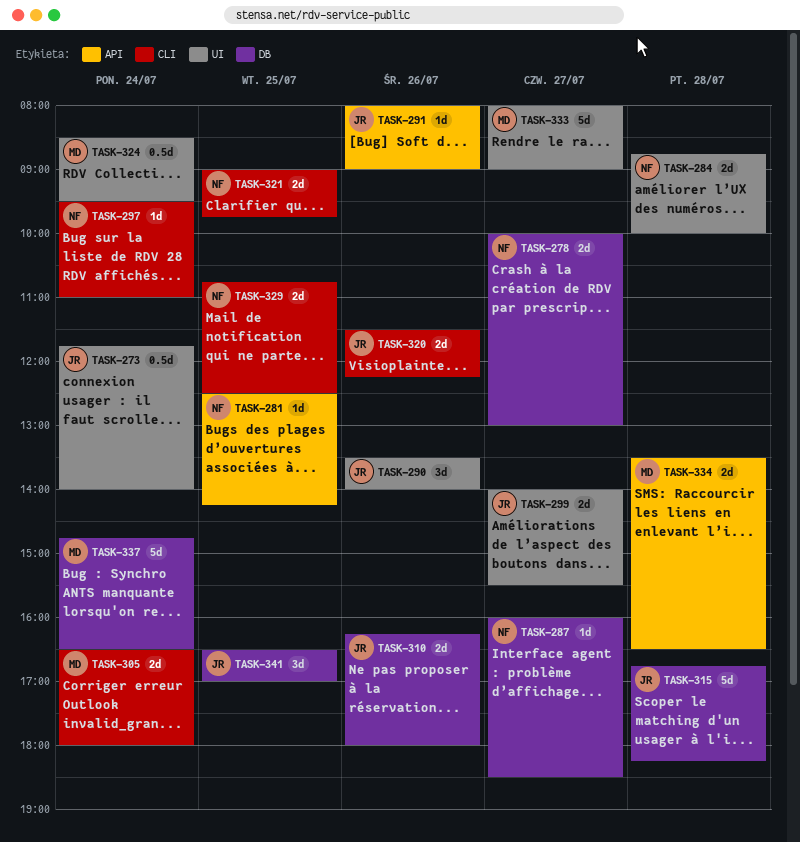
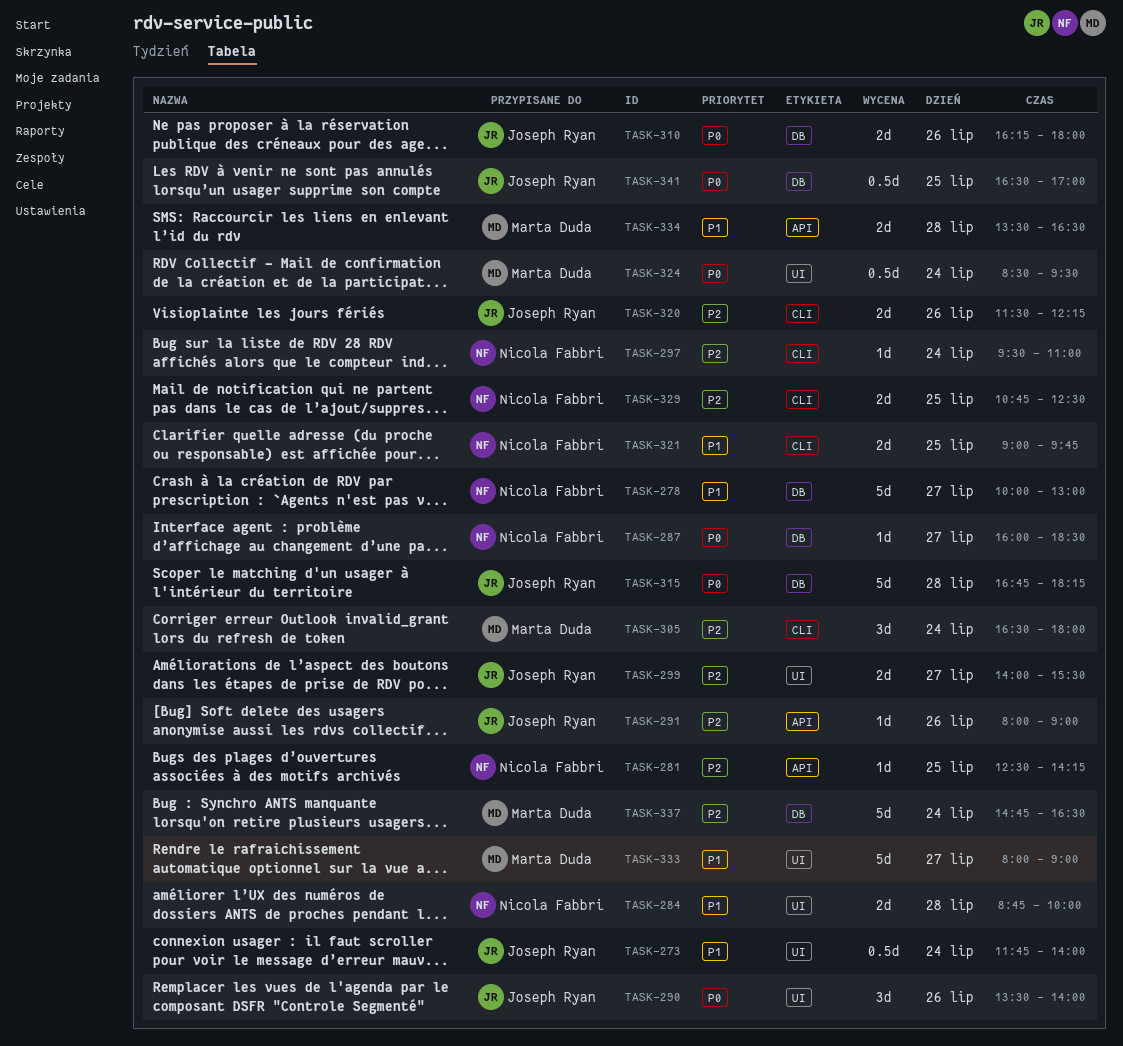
TASK-278, estimate: 2d -> 5d
TASK-305, estimate: 2d -> 3d
TASK-341, estimate: 3d -> 0.5d

